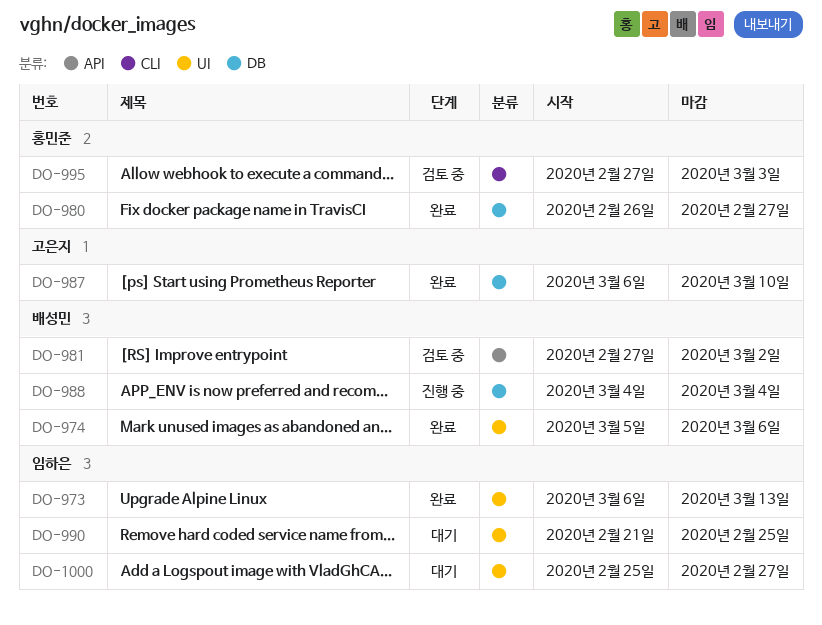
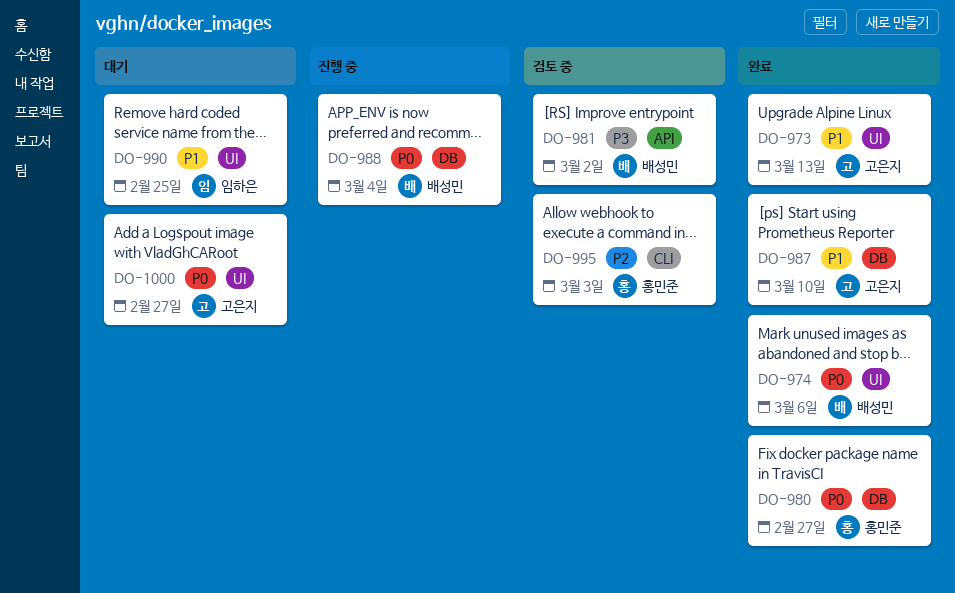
DO-973, owner: 임하은 -> 고은지
DO-1000, owner: 임하은 -> 고은지

